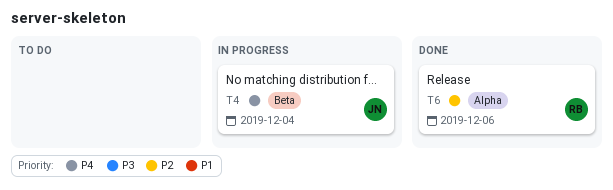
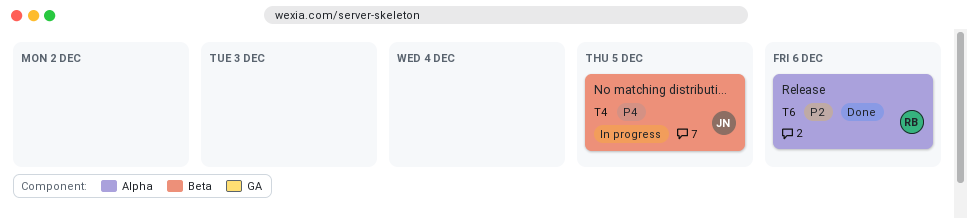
T4, due: Dec 4 -> Dec 5

